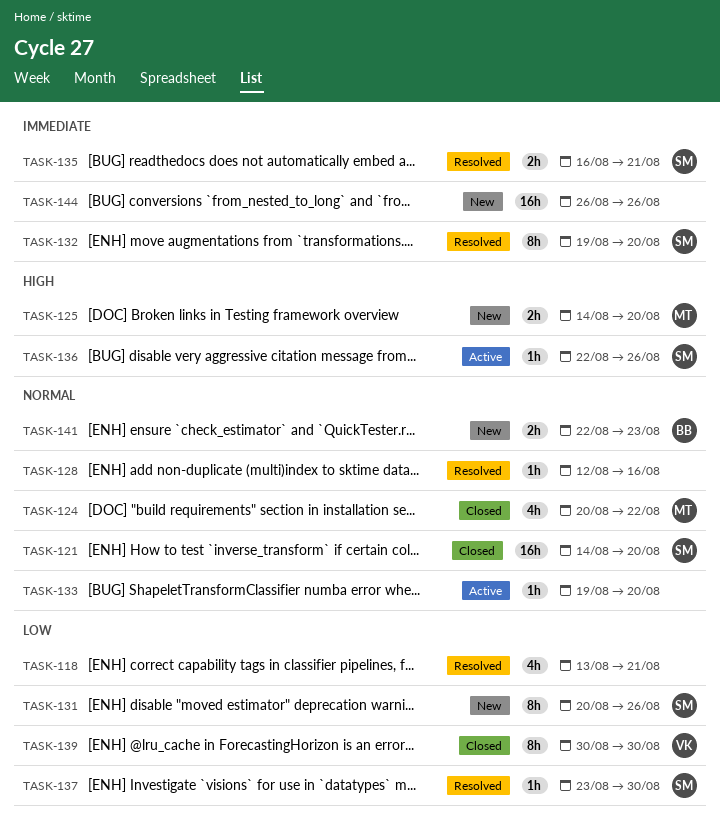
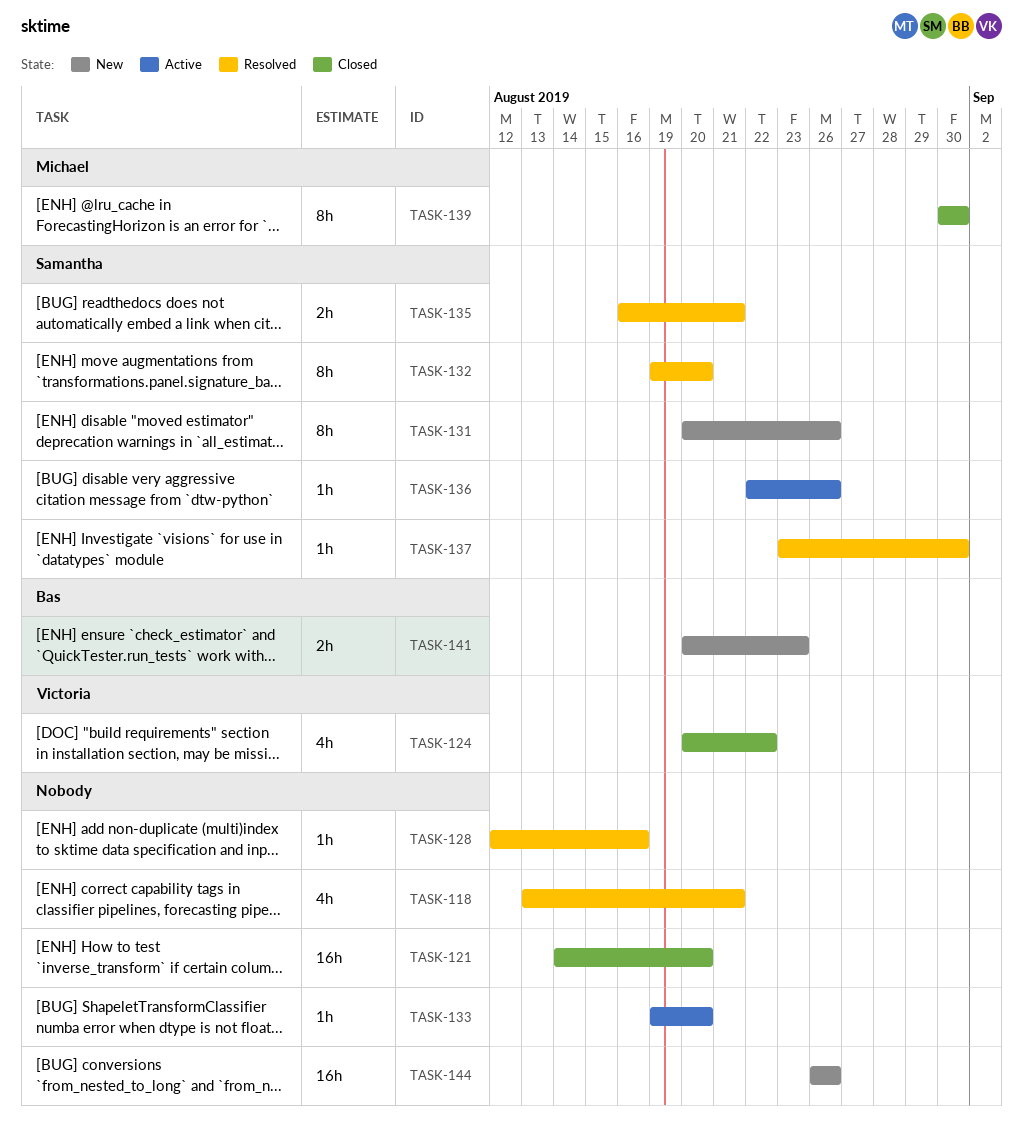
TASK-121, owner: Samantha -> none
TASK-124, owner: Michael -> Victoria
TASK-125: present -> none
TASK-139, owner: Victoria -> Michael
TASK-141, start: Aug 22 -> Aug 20

